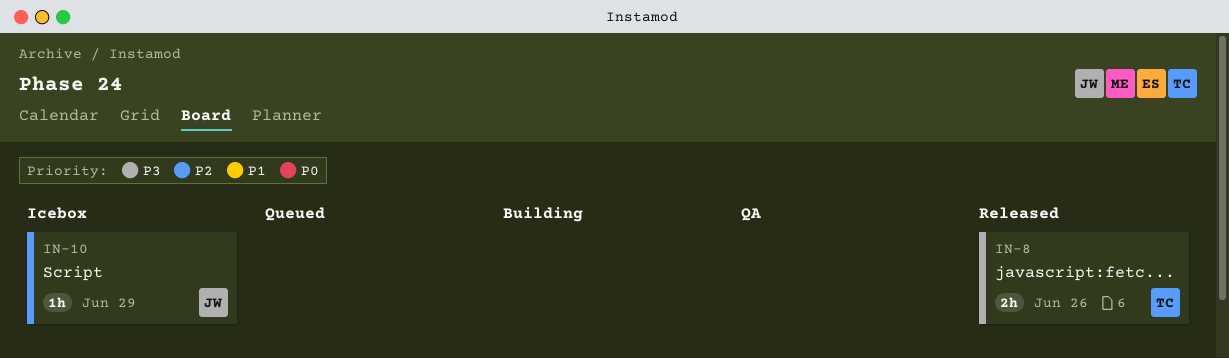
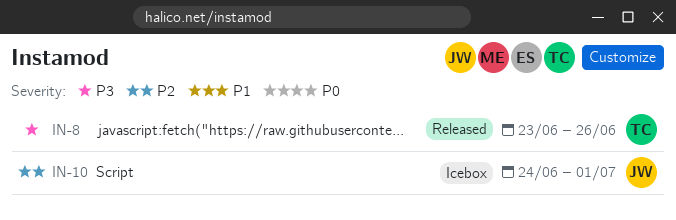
IN-10, due: Jun 29 -> Jul 1

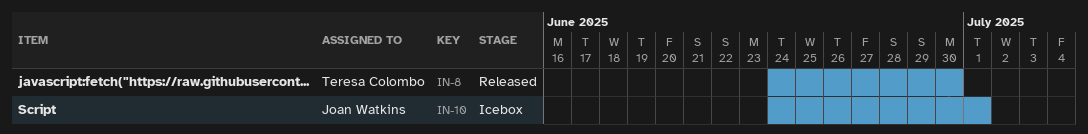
IN-8, start: Jun 23 -> Jun 24
IN-8, due: Jun 26 -> Jun 30

